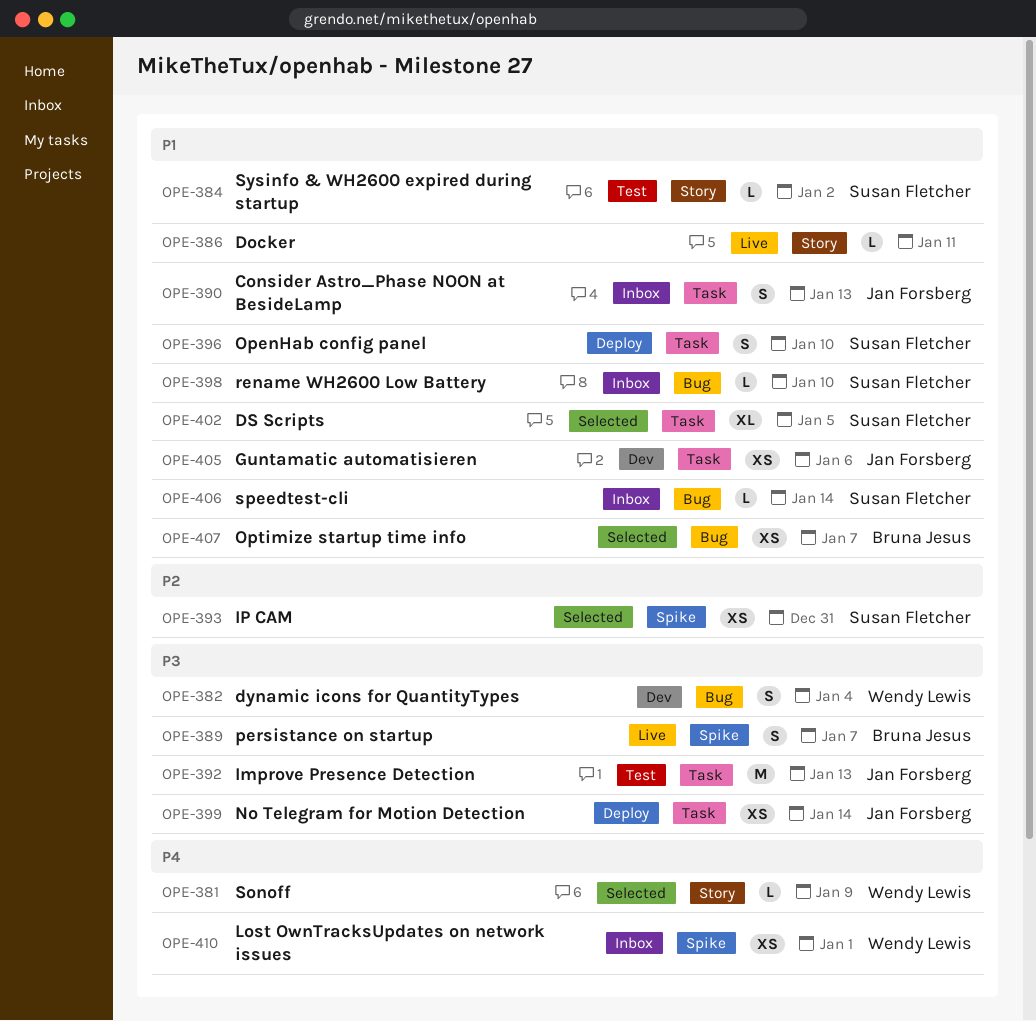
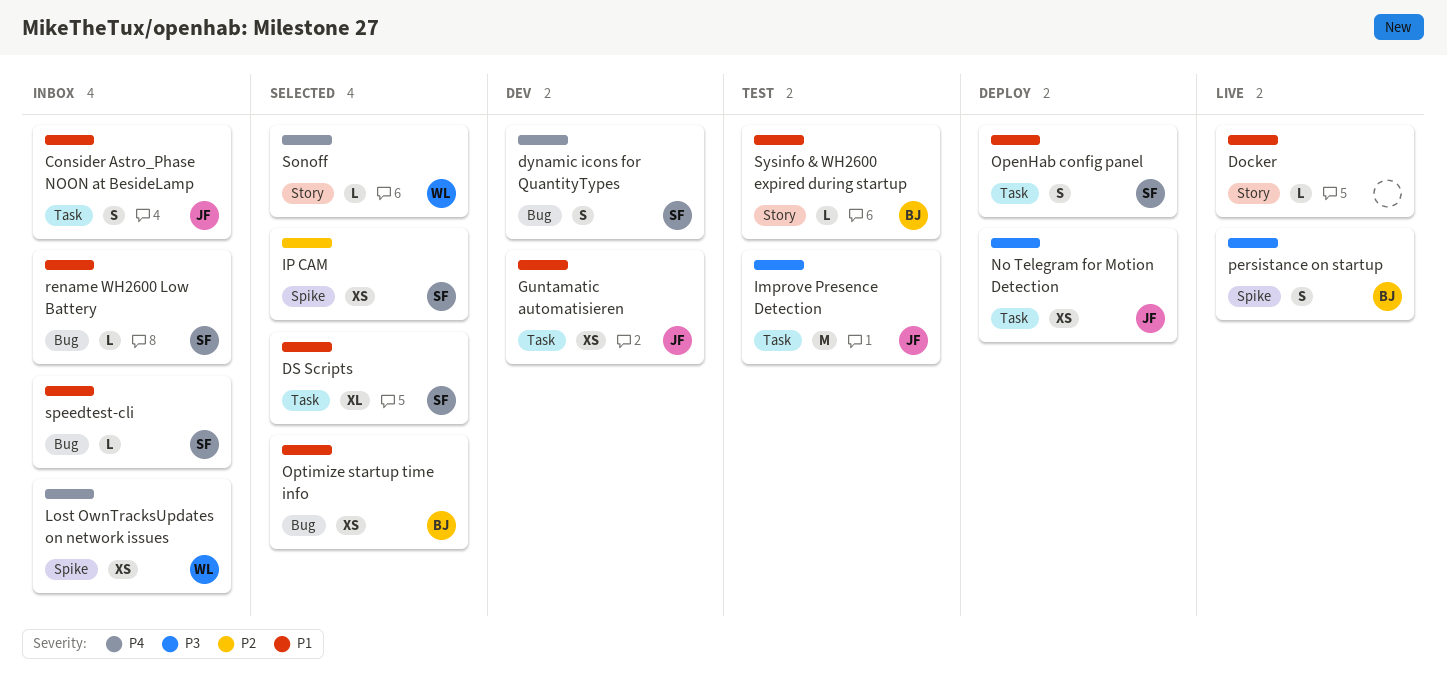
dynamic icons for QuantityTypes, owner: Wendy Lewis -> Susan Fletcher
dynamic icons for QuantityTypes, priority: P3 -> P4
Sysinfo & WH2600 expired during startup, owner: Susan Fletcher -> Bruna Jesus

